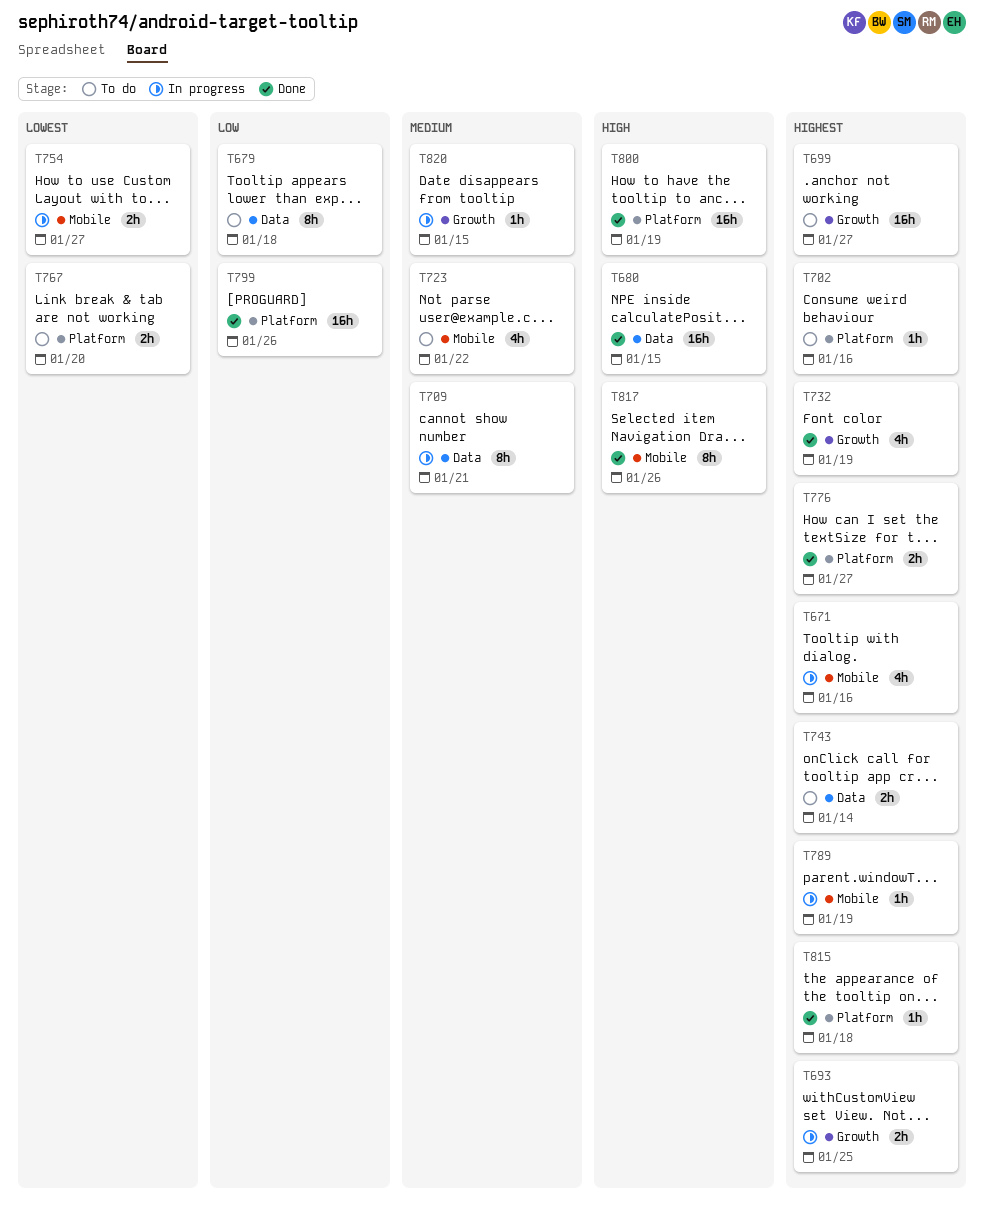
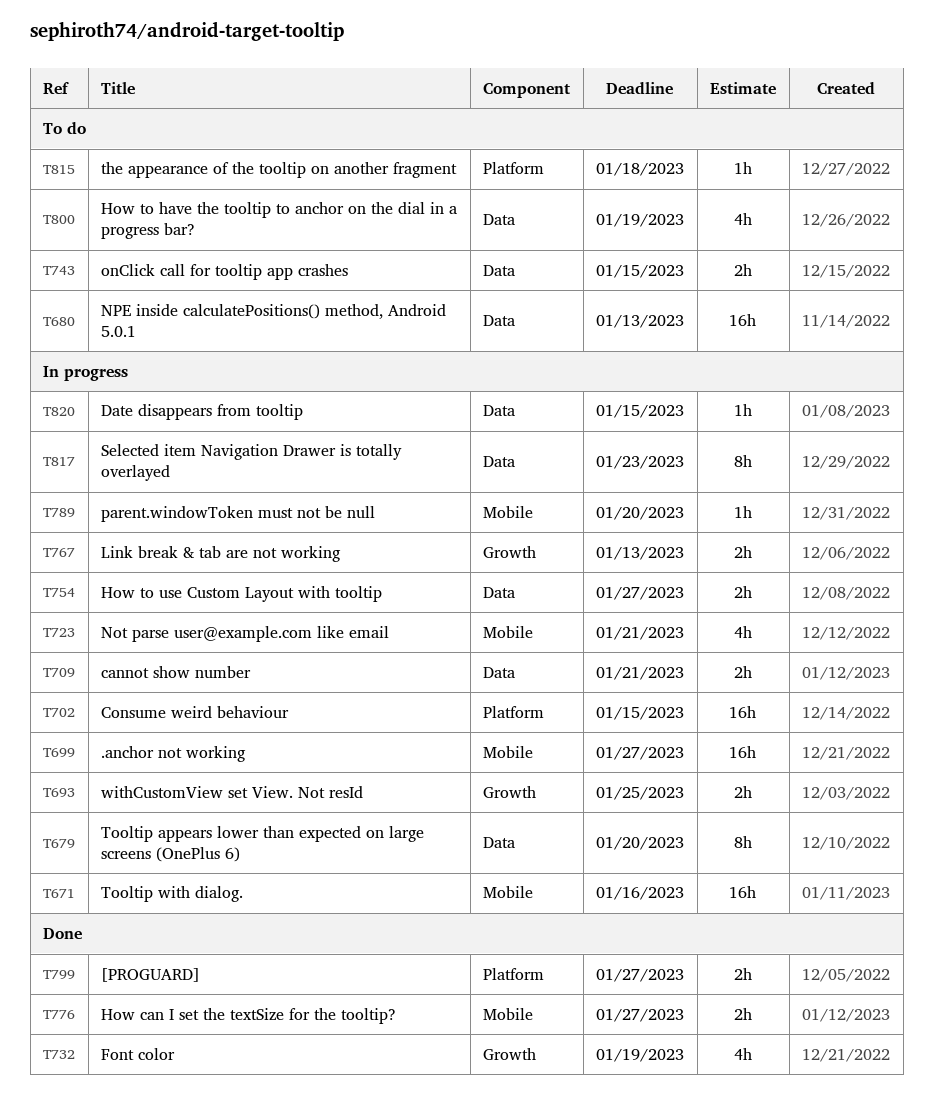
T671, estimate: 4h -> 16h
T679, status: To do -> In progress
T679, due: Jan 18 -> Jan 20
T680, status: Done -> To do
T680, due: Jan 15 -> Jan 13
T699, status: To do -> In progress
T699, label: Growth -> Mobile
T702, status: To do -> In progress
T702, estimate: 1h -> 16h
T702, due: Jan 16 -> Jan 15
T709, estimate: 8h -> 2h
T723, status: To do -> In progress
T723, due: Jan 22 -> Jan 21
T743, due: Jan 14 -> Jan 15
T754, label: Mobile -> Data
T767, status: To do -> In progress
T767, label: Platform -> Growth
T767, due: Jan 20 -> Jan 13
T776, label: Platform -> Mobile
T789, due: Jan 19 -> Jan 20
T799, estimate: 16h -> 2h
T799, due: Jan 26 -> Jan 27
T800, status: Done -> To do
T800, label: Platform -> Data
T800, estimate: 16h -> 4h
T815, status: Done -> To do
T817, status: Done -> In progress
T817, label: Mobile -> Data
T817, due: Jan 26 -> Jan 23
T820, label: Growth -> Data

